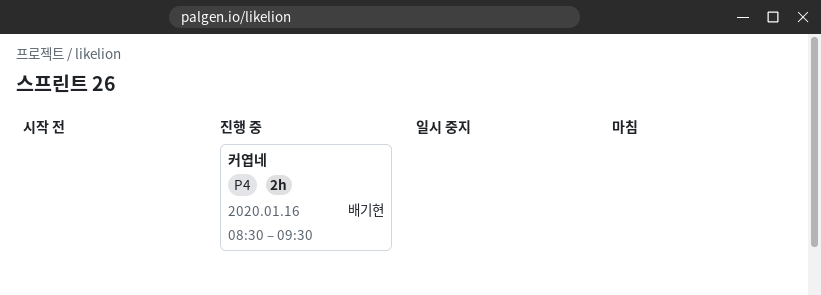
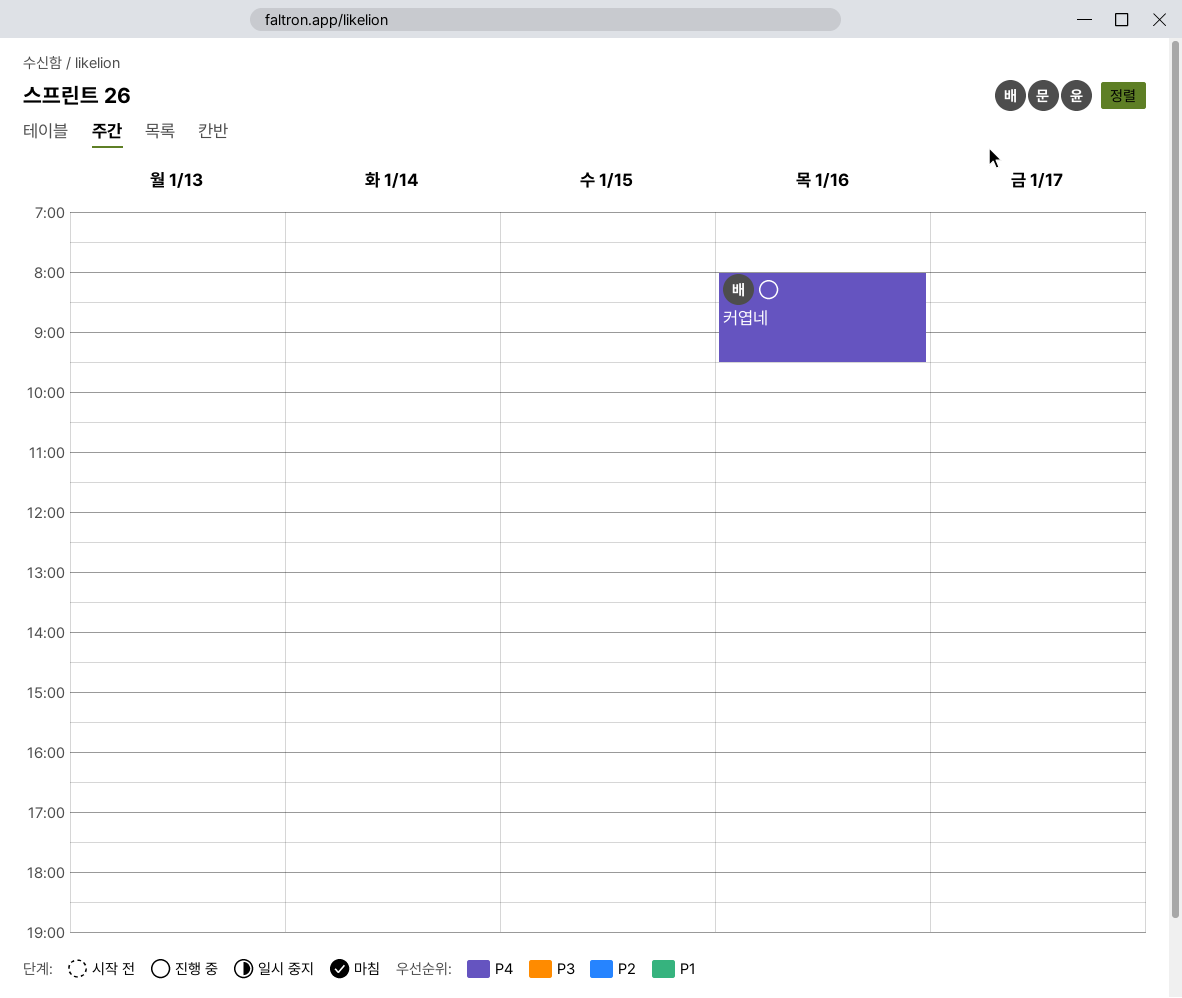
커엽네, begins: 08:30 -> 08:00

